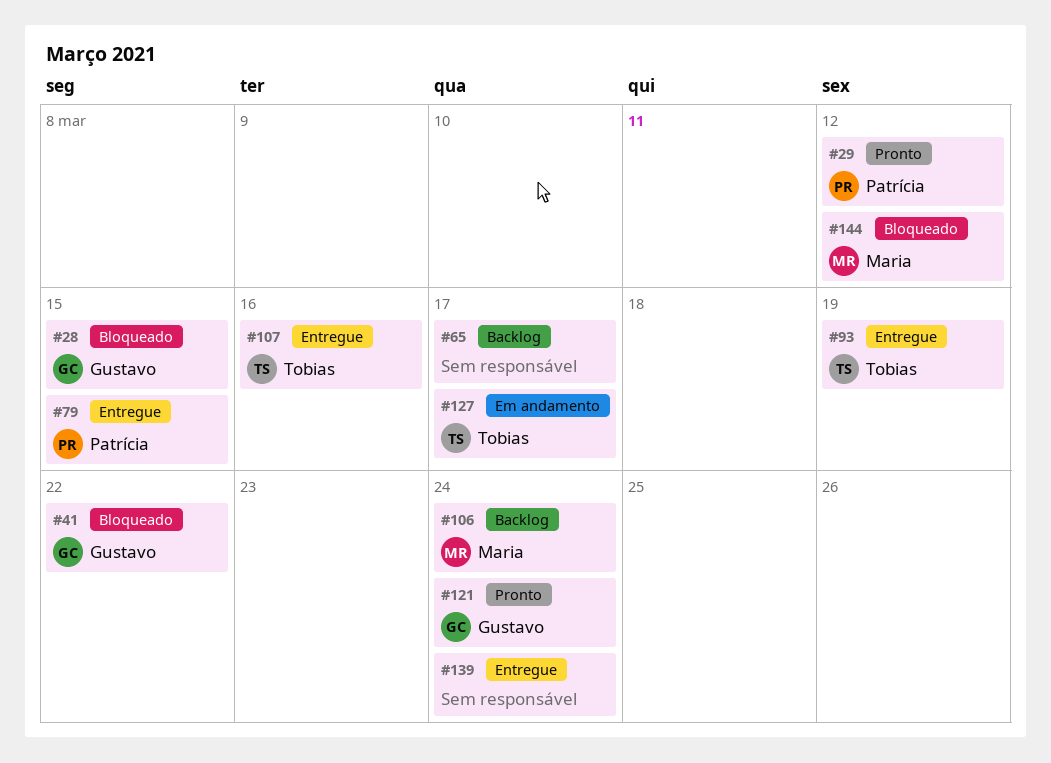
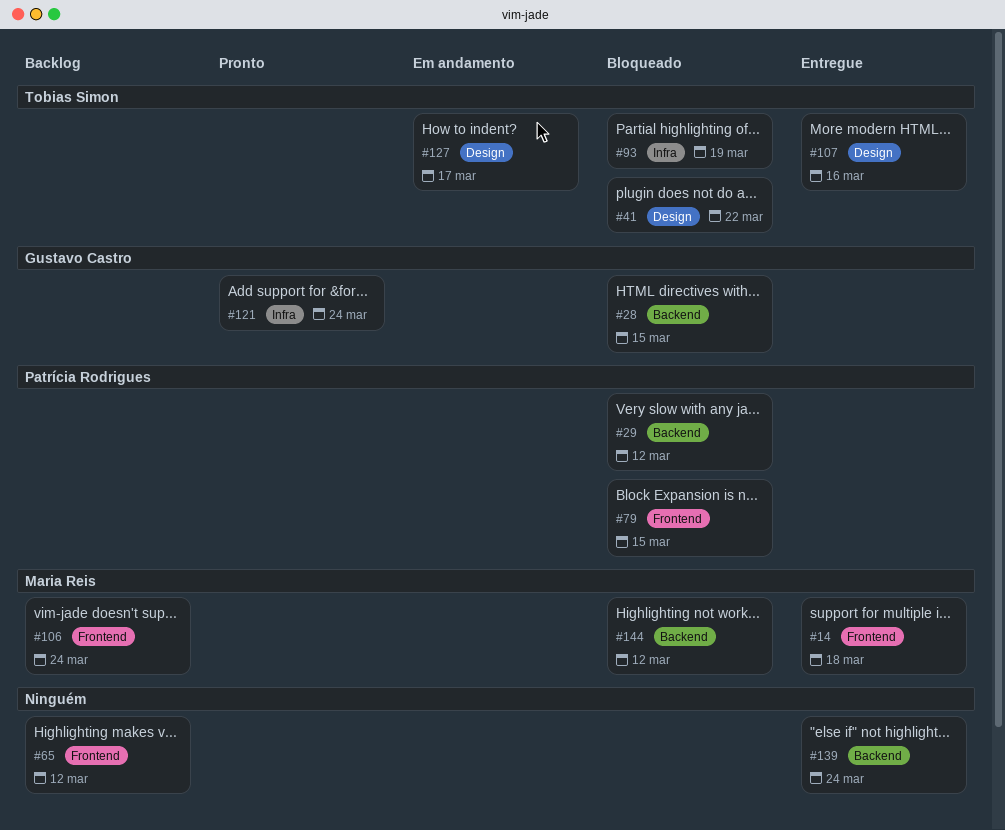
#14: none -> present
#29, status: Pronto -> Bloqueado
#41, owner: Gustavo Castro -> Tobias Simon
#65, due: Mar 17 -> Mar 12
#79, status: Entregue -> Bloqueado
#93, status: Entregue -> Bloqueado

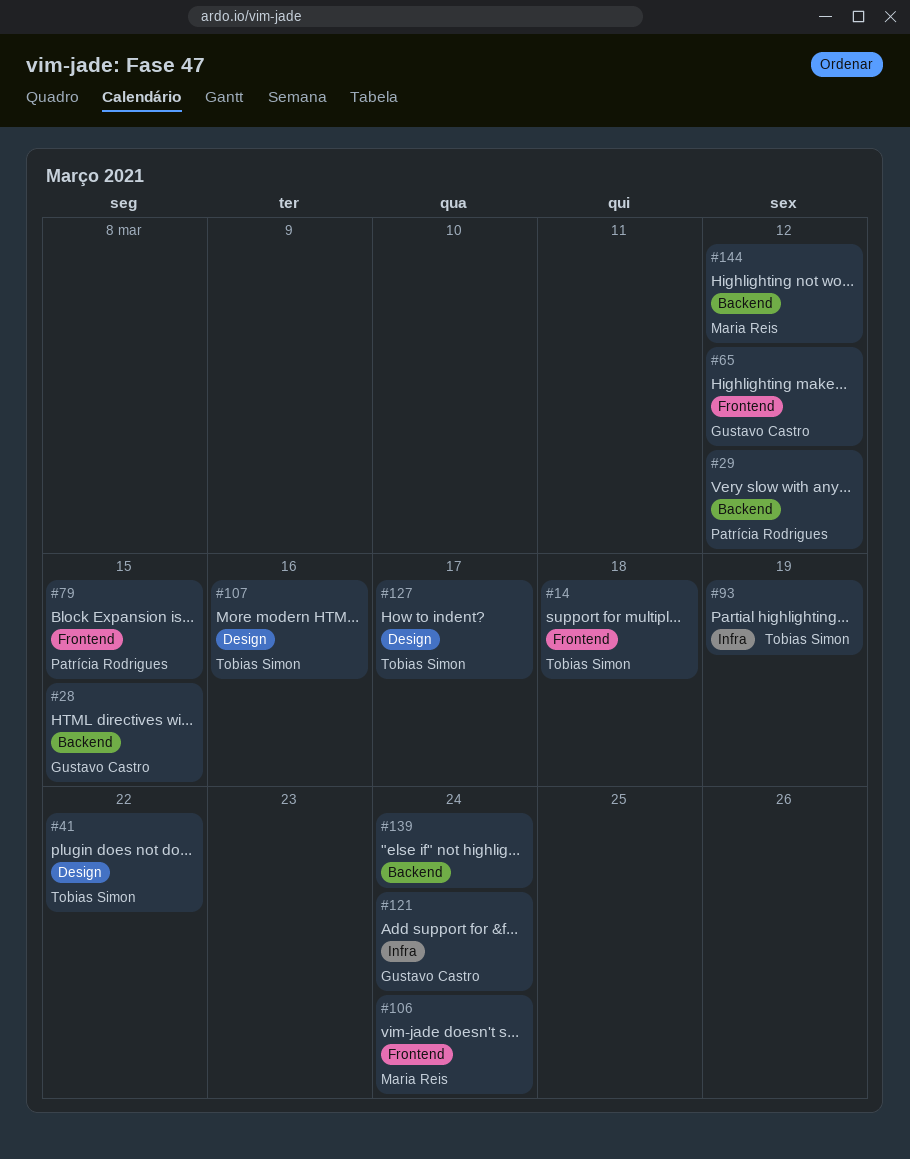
#14, owner: Maria Reis -> Tobias Simon
#65, owner: none -> Gustavo Castro

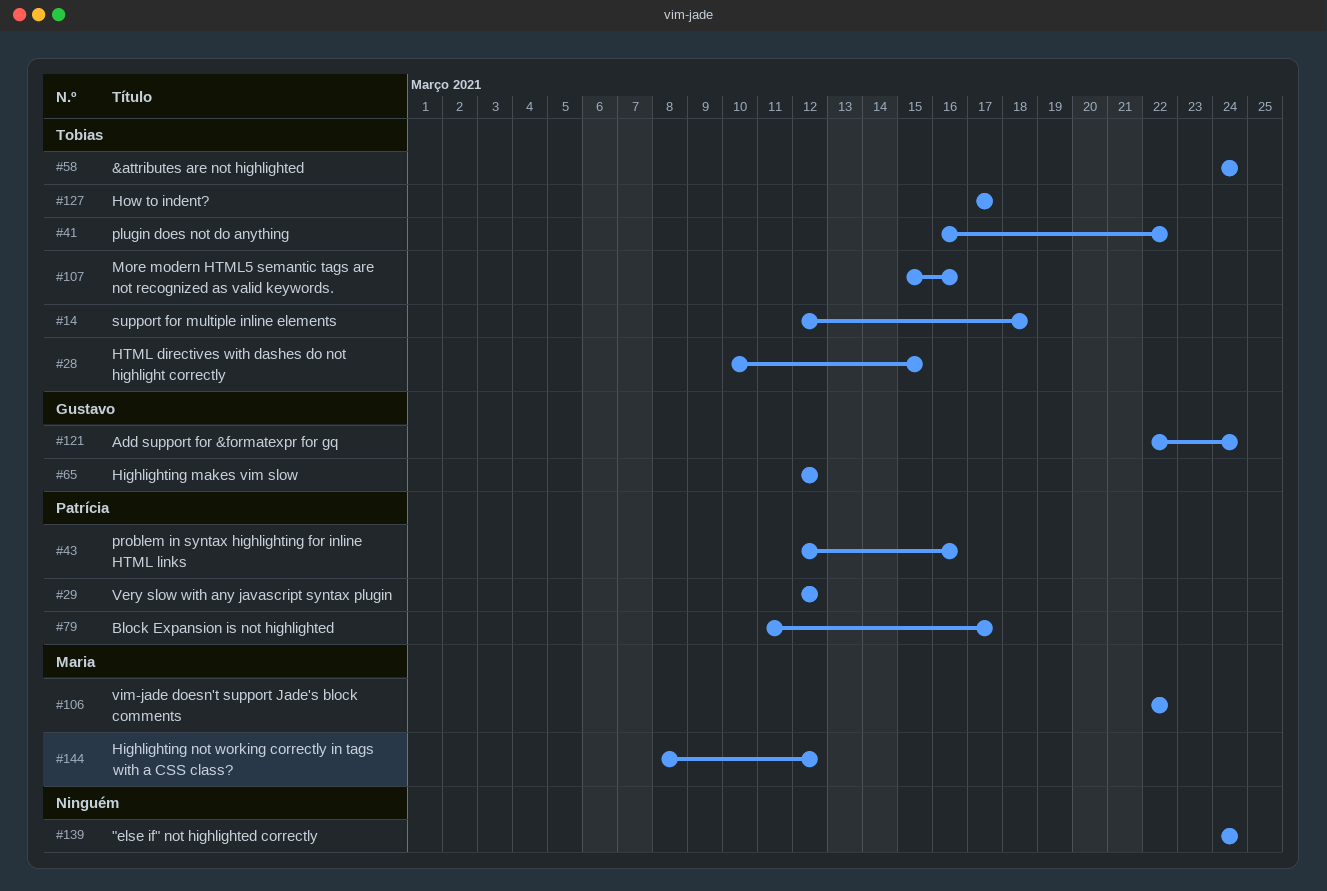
#28, owner: Gustavo Castro -> Tobias Simon
#43: none -> present
#58: none -> present
#79, due: Mar 15 -> Mar 17
#93: present -> none
#106, due: Mar 24 -> Mar 22

